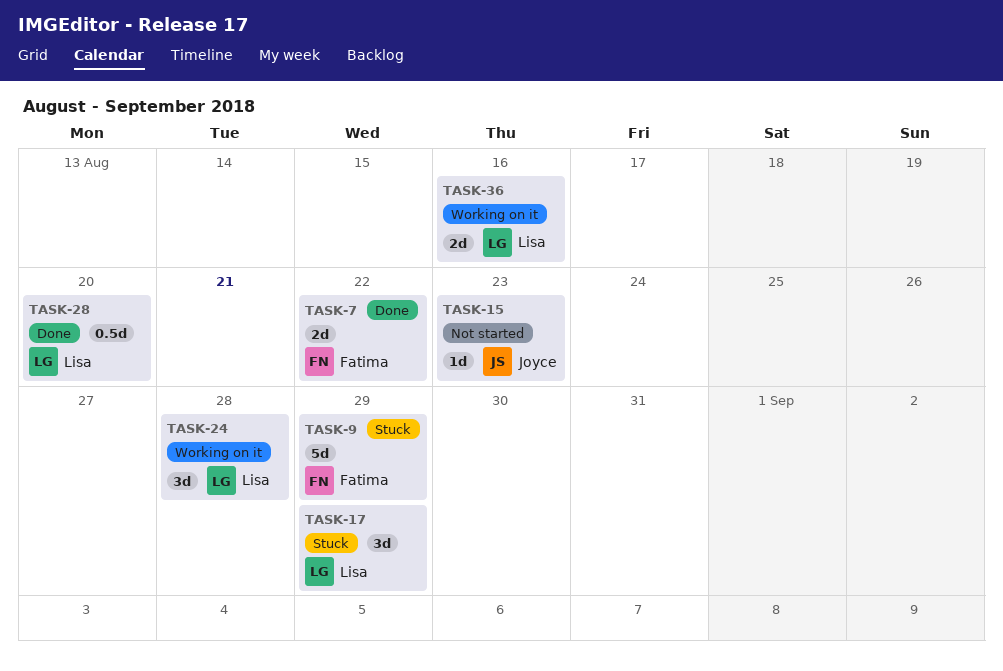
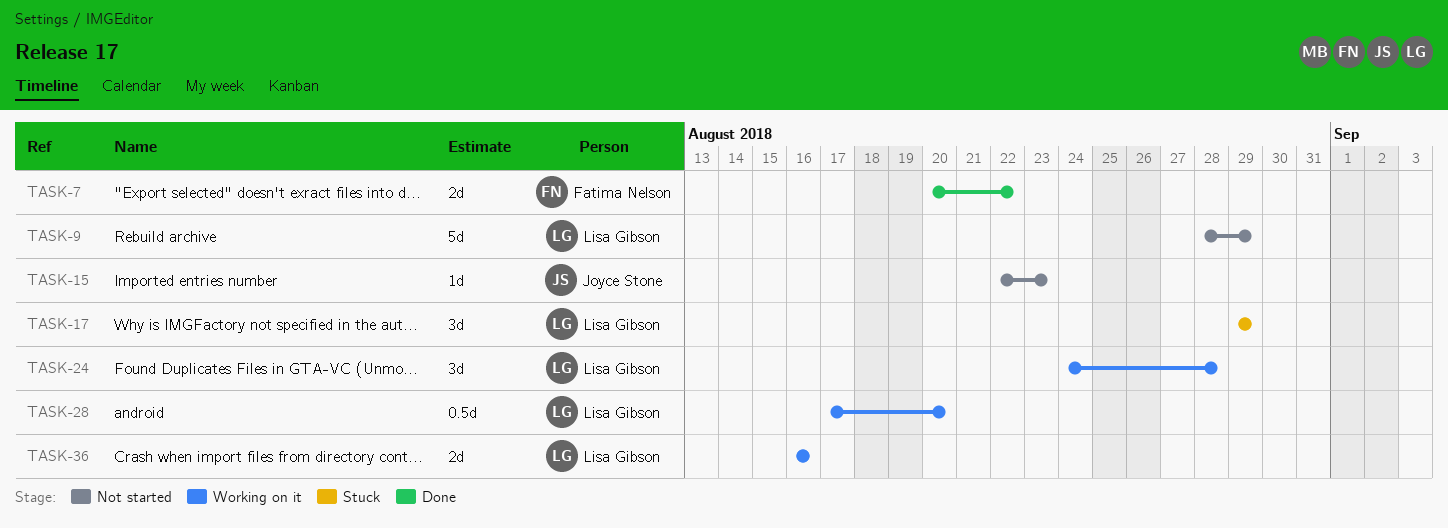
TASK-9, status: Stuck -> Not started
TASK-9, owner: Fatima Nelson -> Lisa Gibson
TASK-28, status: Done -> Working on it

